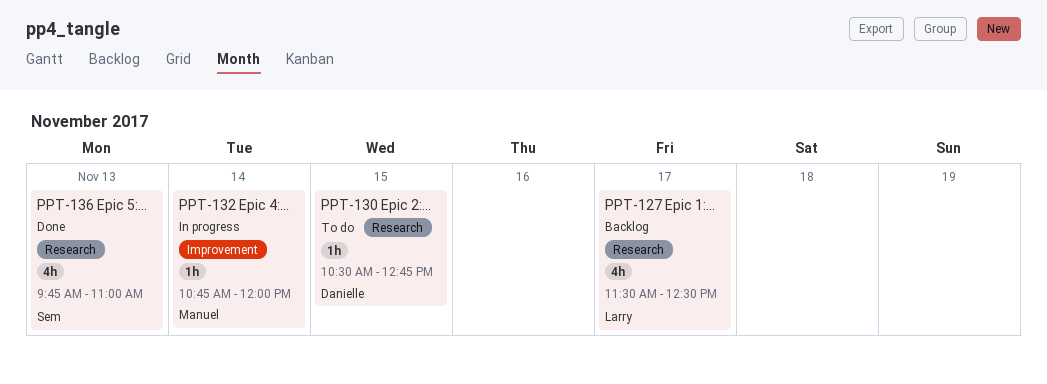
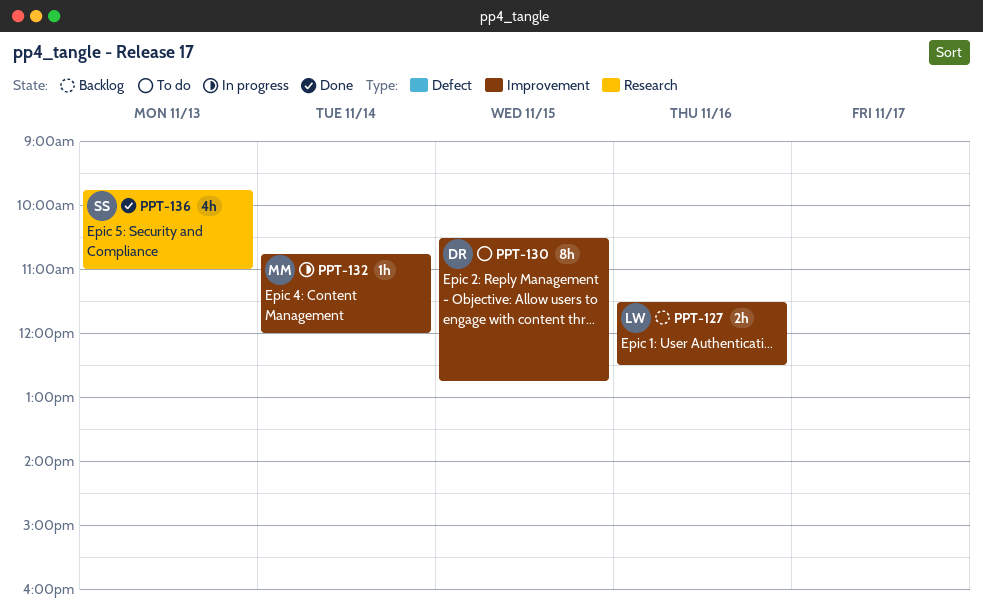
PPT-127, label: Research -> Improvement
PPT-127, estimate: 4h -> 2h
PPT-127, day: Nov 17 -> Nov 16
PPT-130, label: Research -> Improvement
PPT-130, estimate: 1h -> 8h

